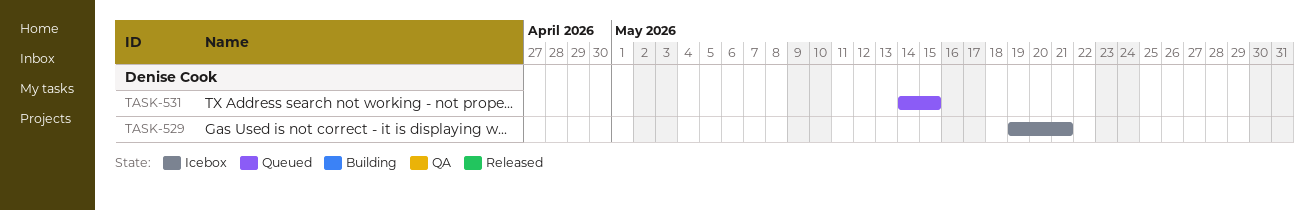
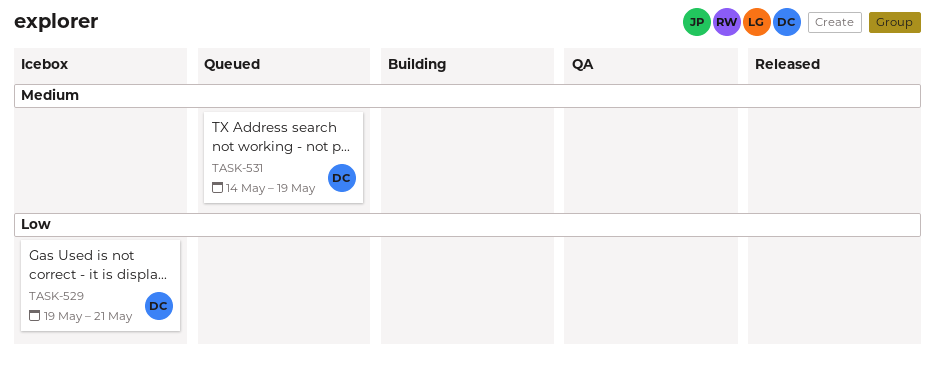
TASK-531, due: May 15 -> May 19

